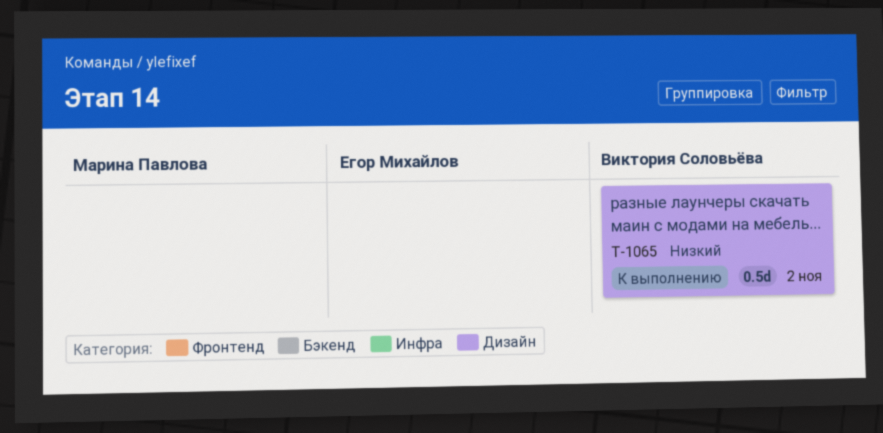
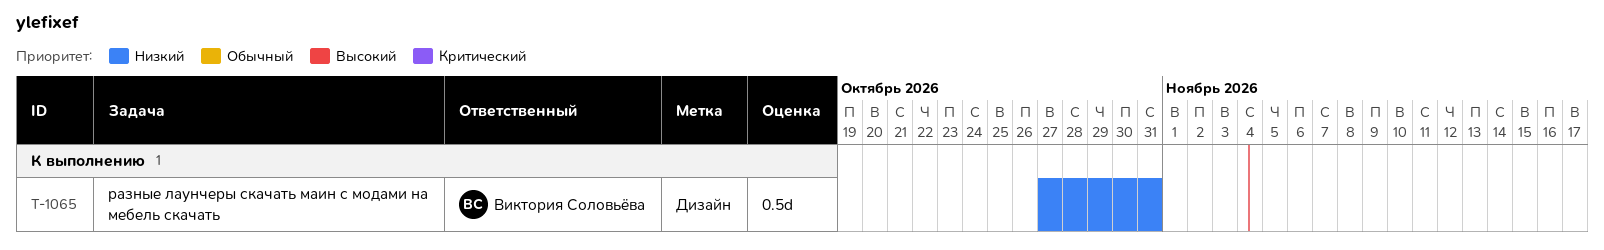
T-1065, due: Nov 2 -> Oct 31

